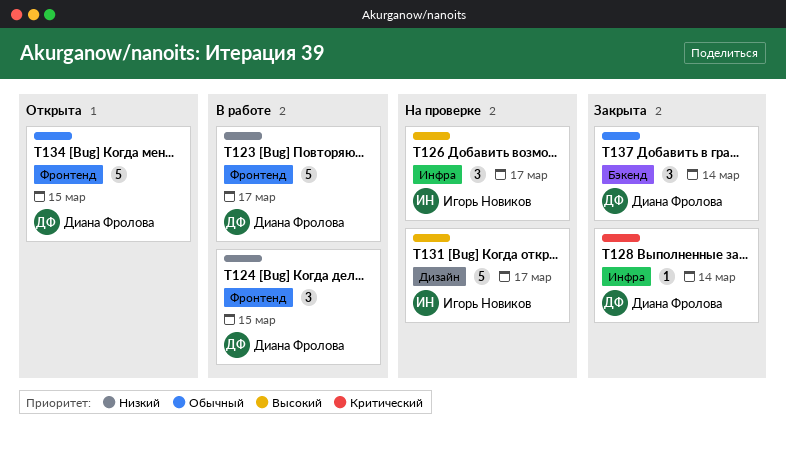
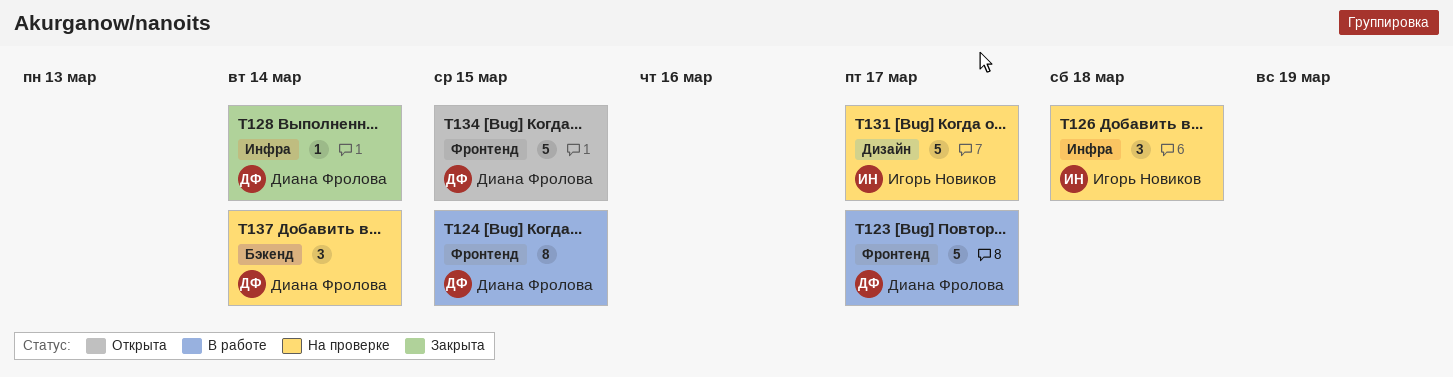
T124, estimate: 3 -> 8
T126, due: Mar 17 -> Mar 18
T137, status: Закрыта -> На проверке

